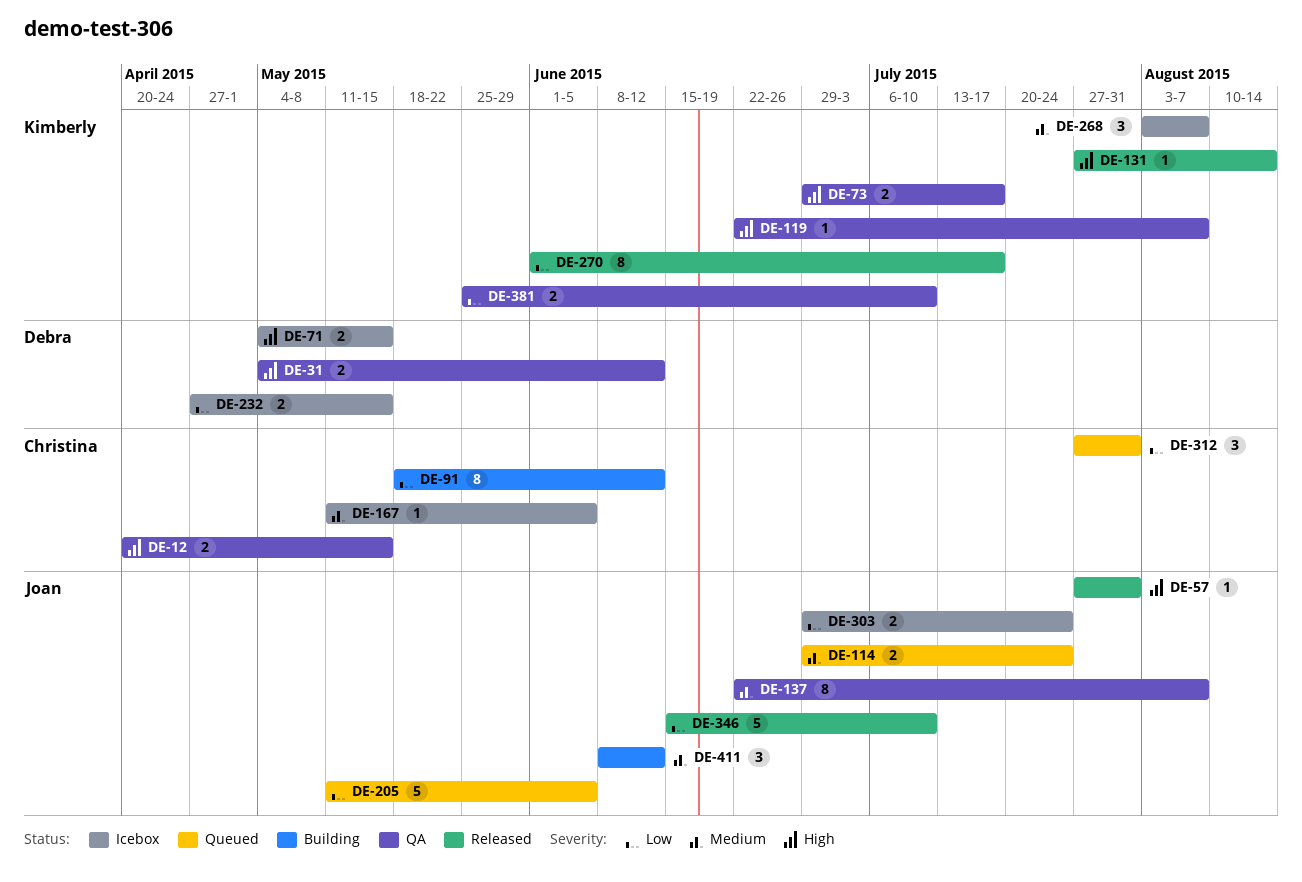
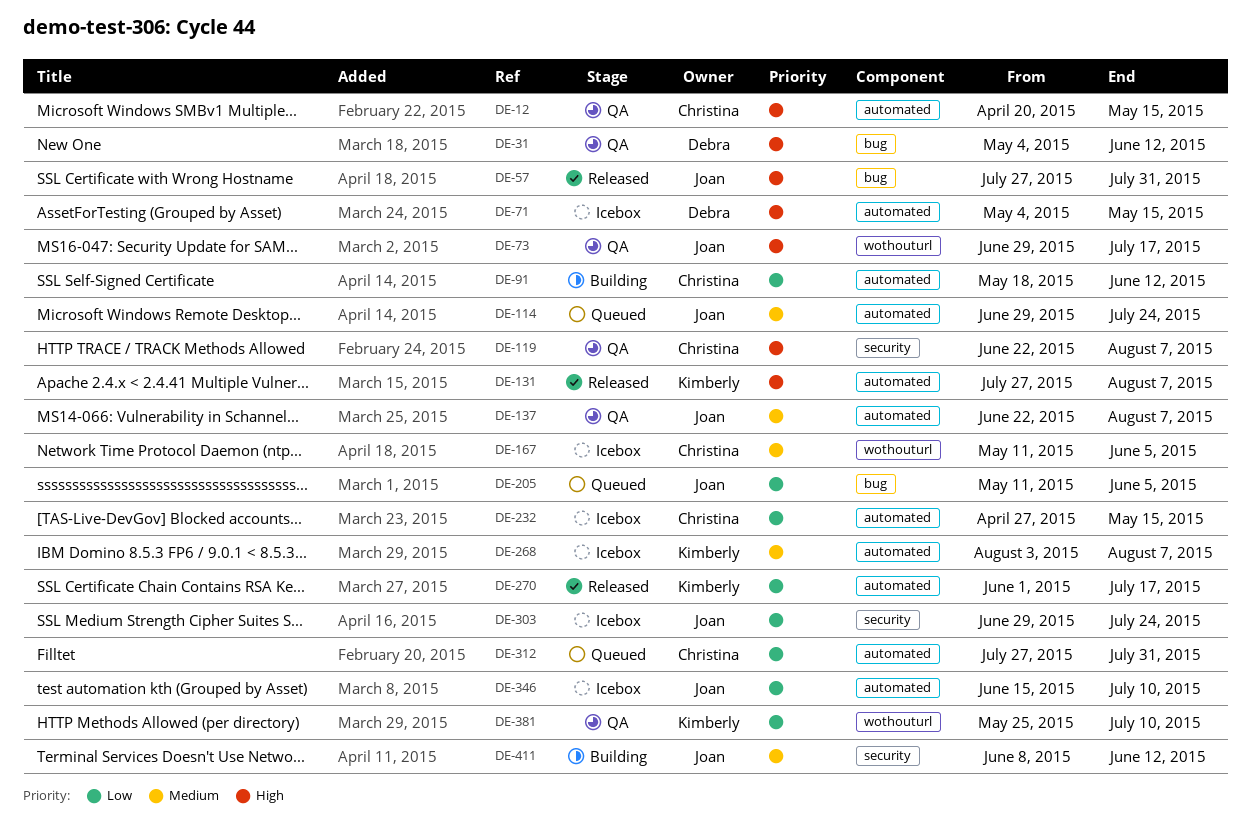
DE-73, owner: Kimberly -> Joan
DE-119, owner: Kimberly -> Christina
DE-131, due: Aug 14 -> Aug 7
DE-232, owner: Debra -> Christina
DE-346, status: Released -> Icebox

